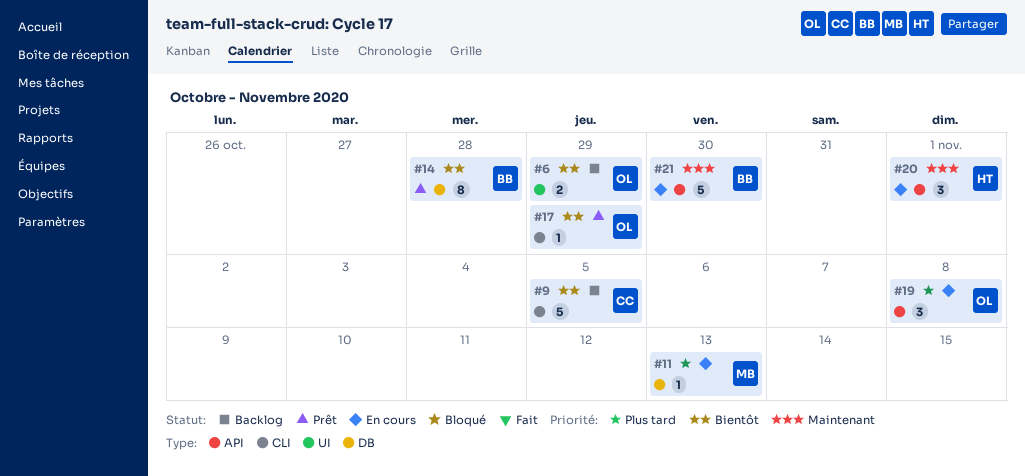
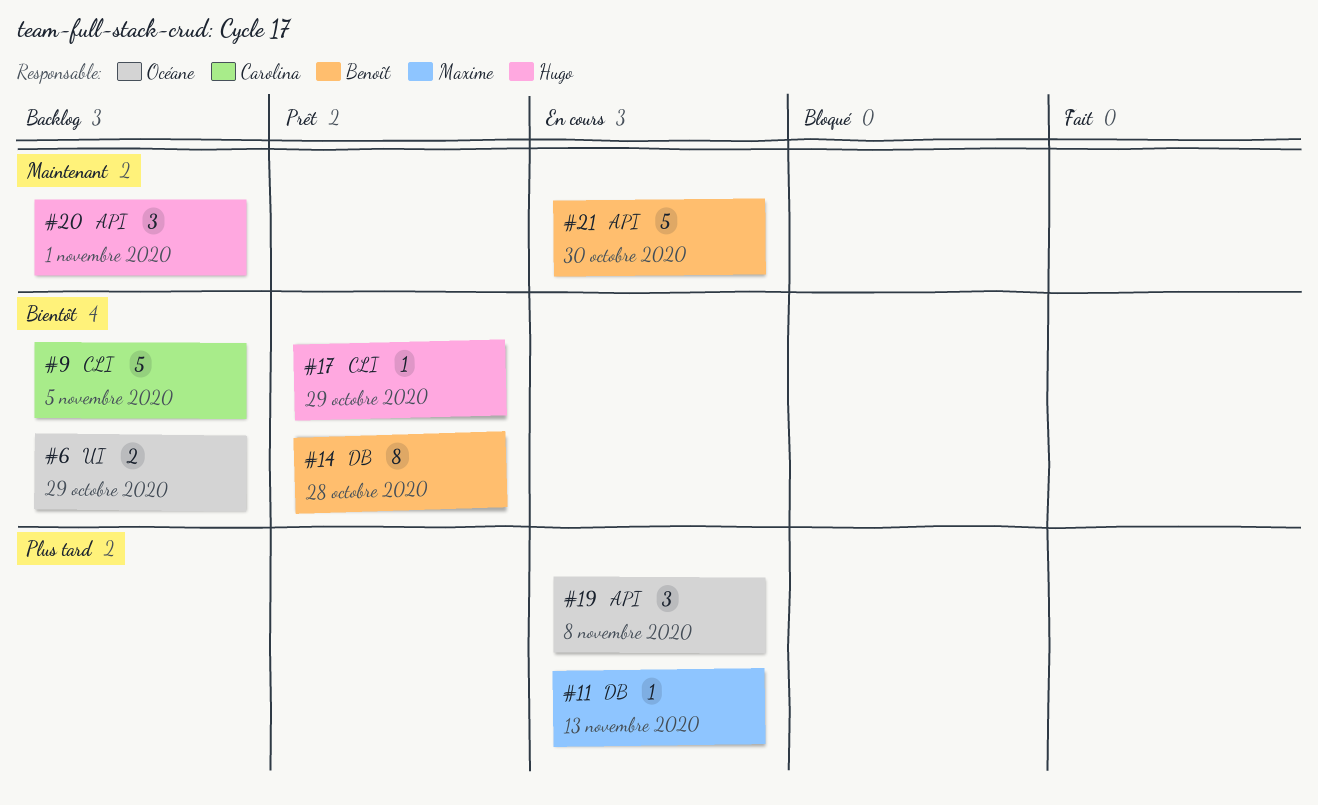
#17, owner: Océane -> Hugo
#20, status: En cours -> Backlog

